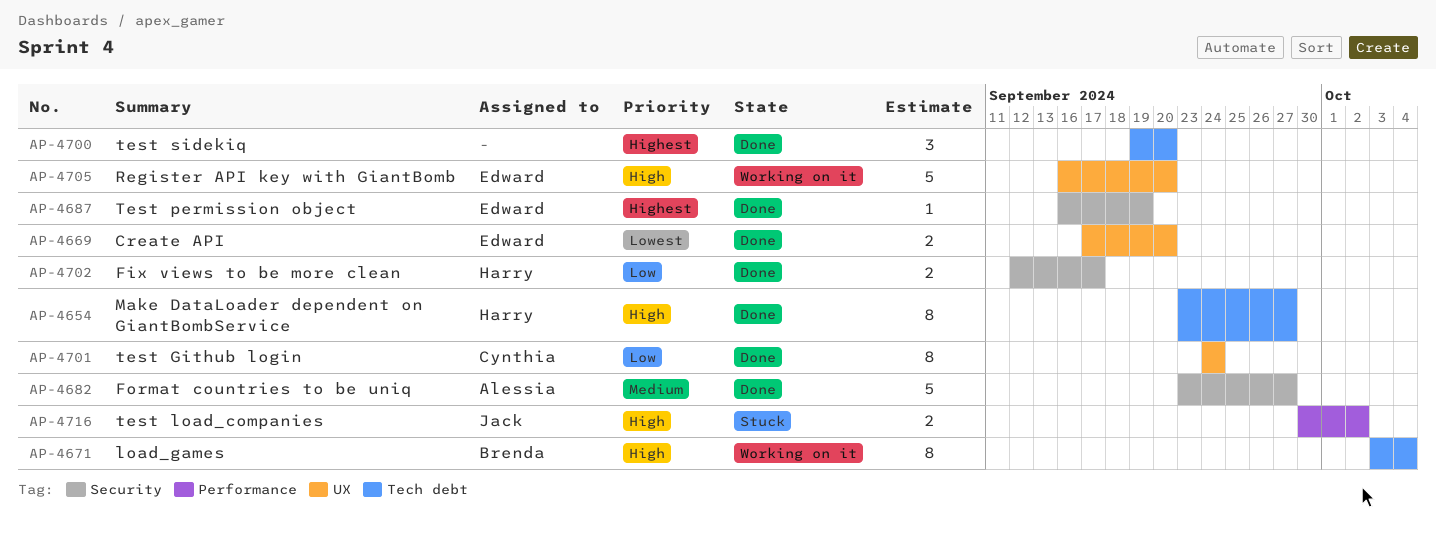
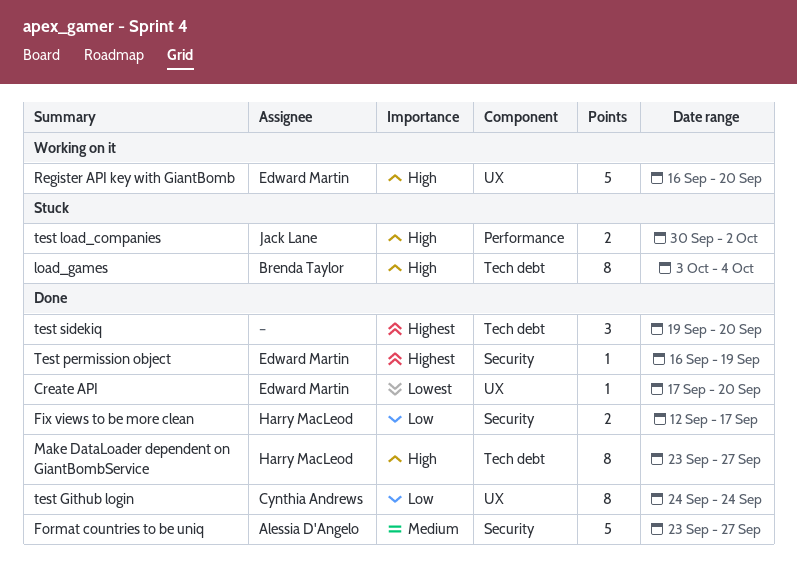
Create API, estimate: 2 -> 1
load_games, status: Working on it -> Stuck

